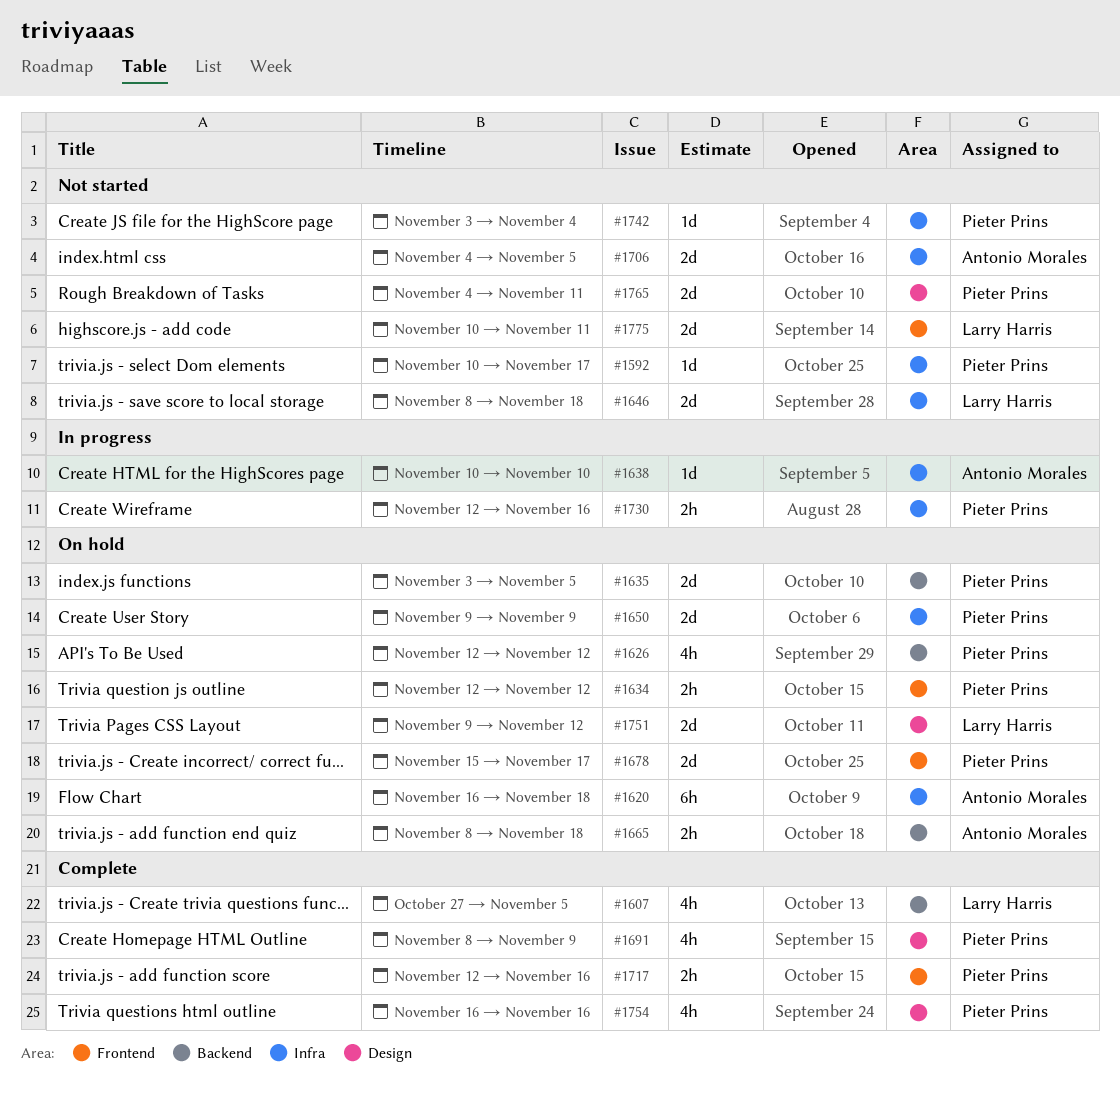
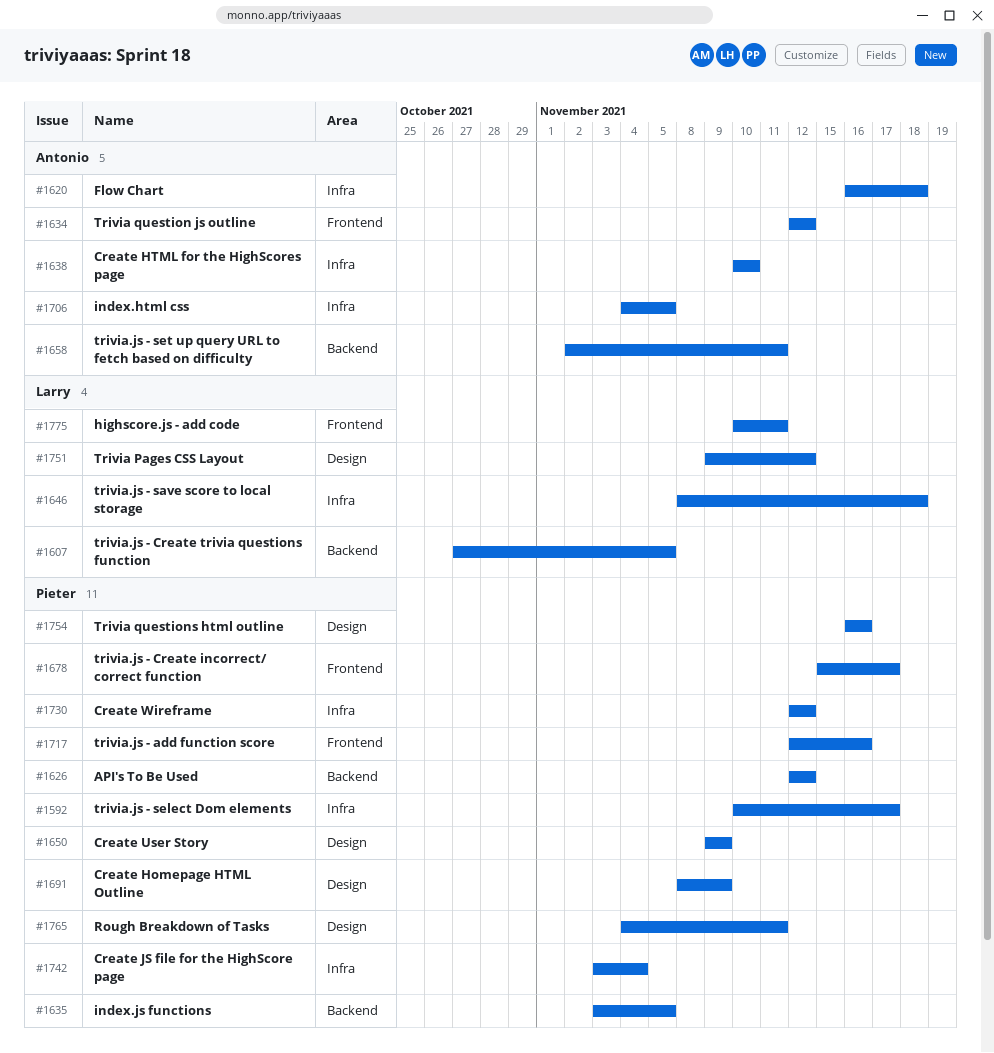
#1634, owner: Pieter Prins -> Antonio Morales
#1650, label: Infra -> Design
#1658: none -> present
#1665: present -> none
#1730, due: Nov 16 -> Nov 12

